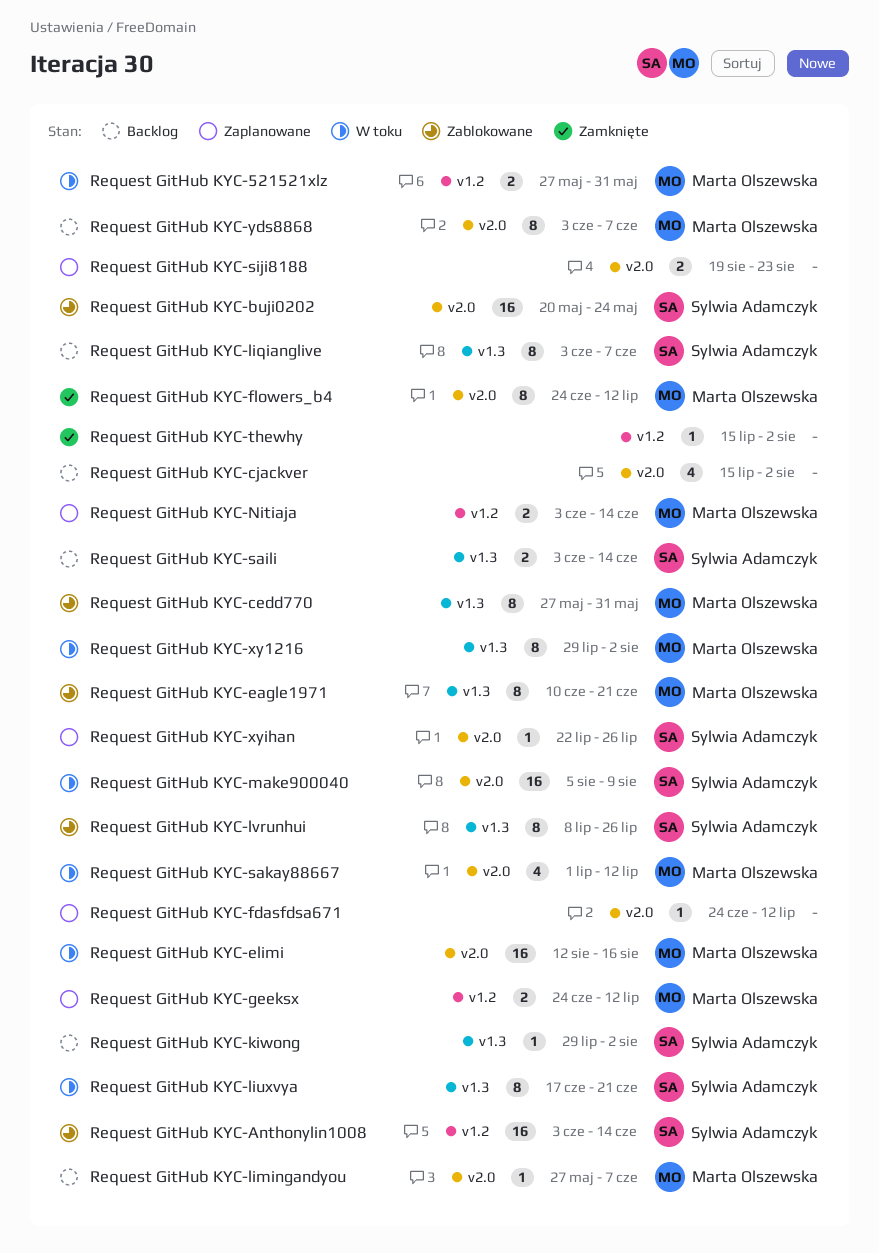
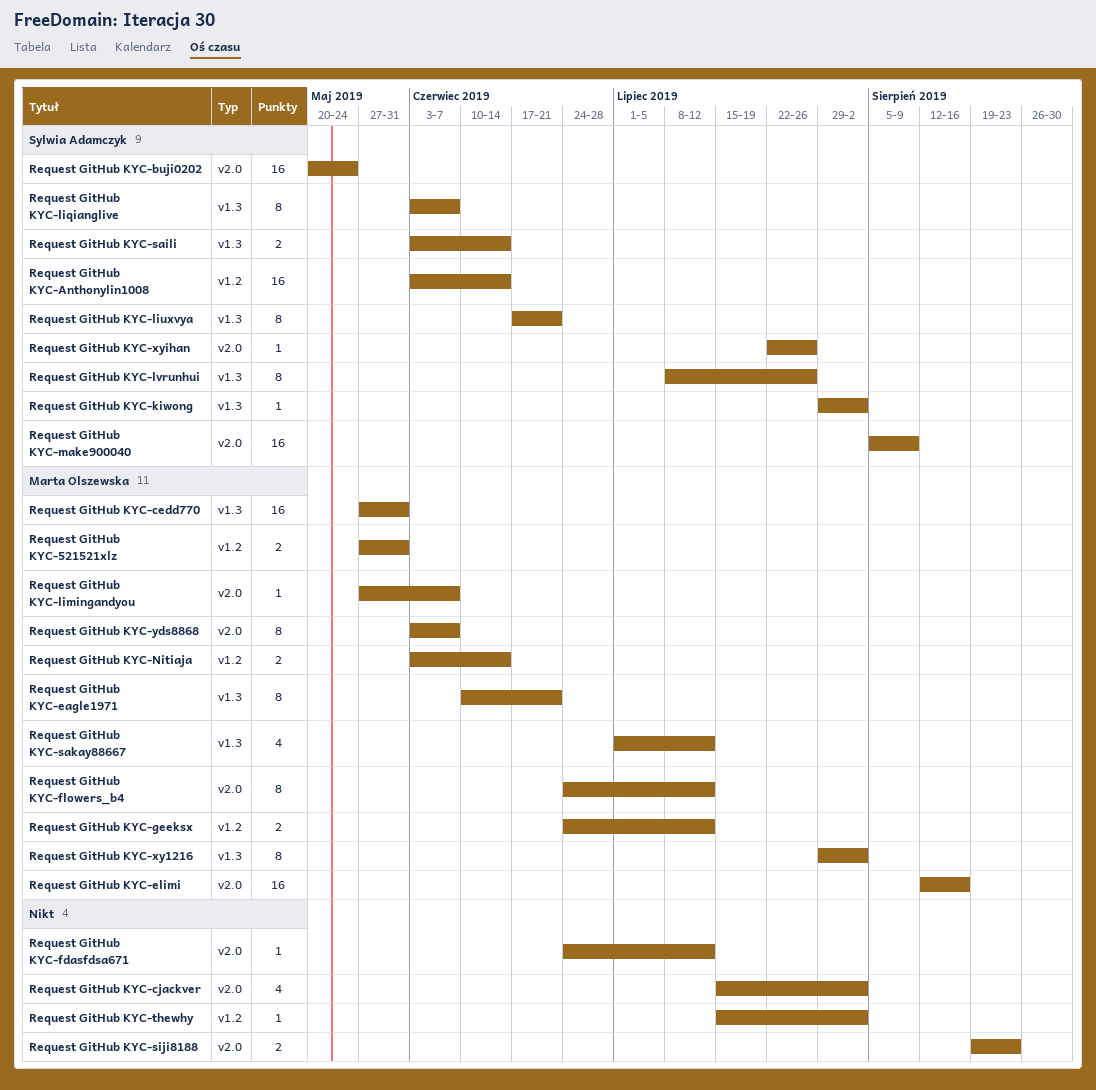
Request GitHub KYC-cedd770, estimate: 8 -> 16
Request GitHub KYC-sakay88667, label: v2.0 -> v1.3

